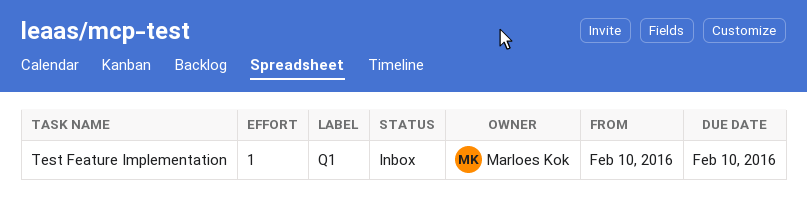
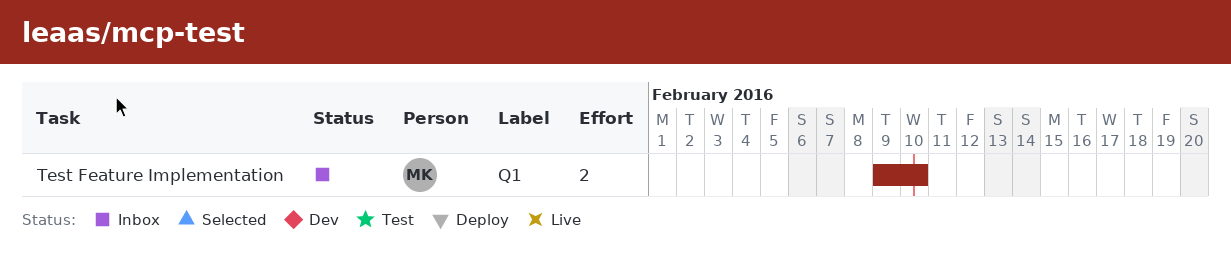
Test Feature Implementation, estimate: 1 -> 2
Test Feature Implementation, start: Feb 10 -> Feb 9

